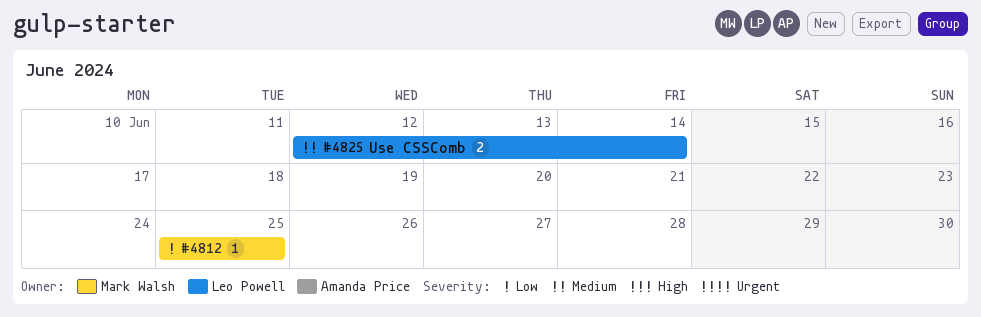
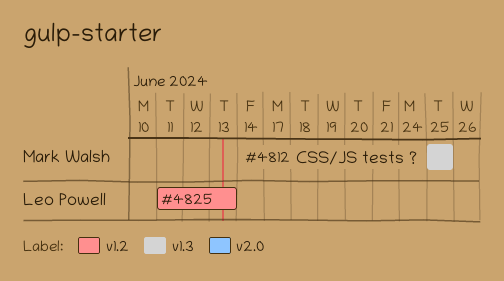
#4825, start: Jun 12 -> Jun 11
#4825, due: Jun 14 -> Jun 13

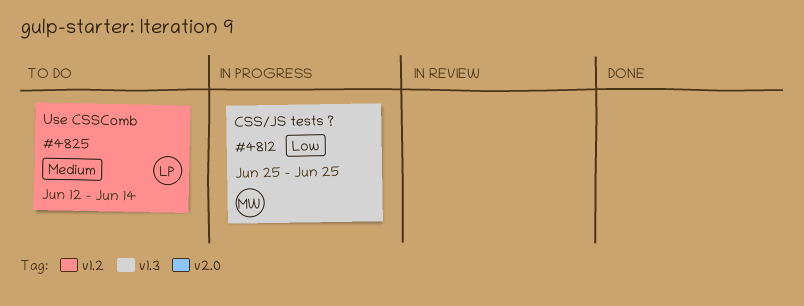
#4825, start: Jun 11 -> Jun 12
#4825, due: Jun 13 -> Jun 14

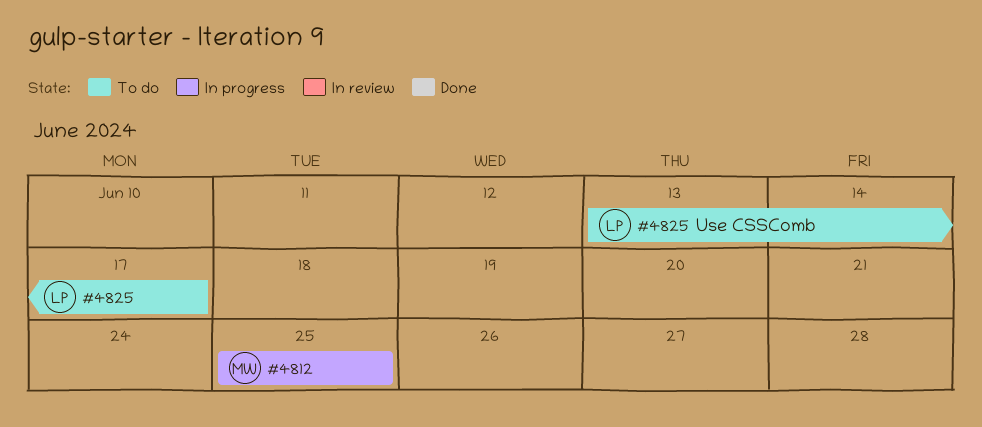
#4825, start: Jun 12 -> Jun 13
#4825, due: Jun 14 -> Jun 17

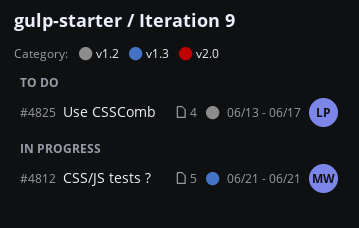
#4812, start: Jun 25 -> Jun 21
#4812, due: Jun 25 -> Jun 21

